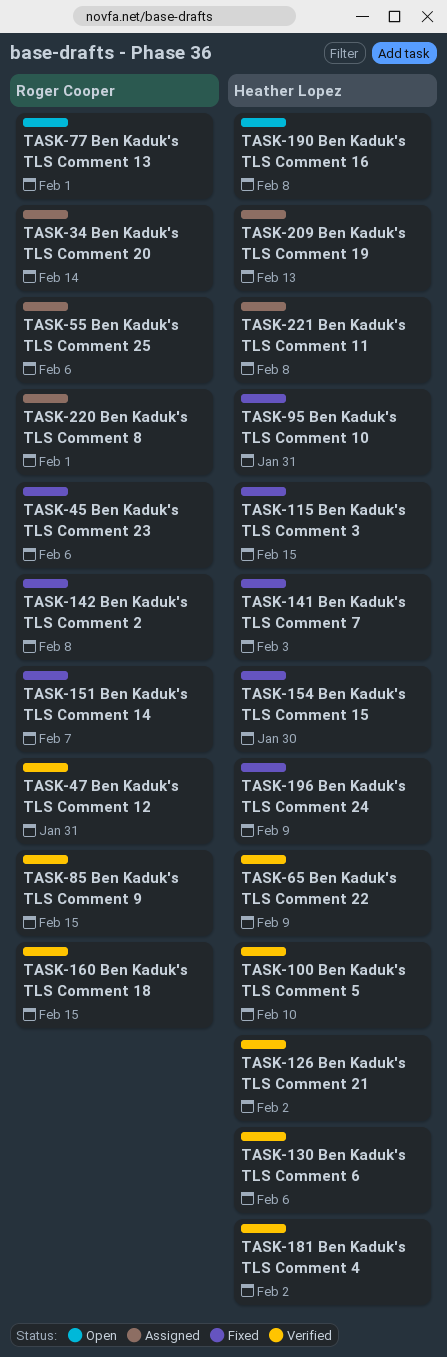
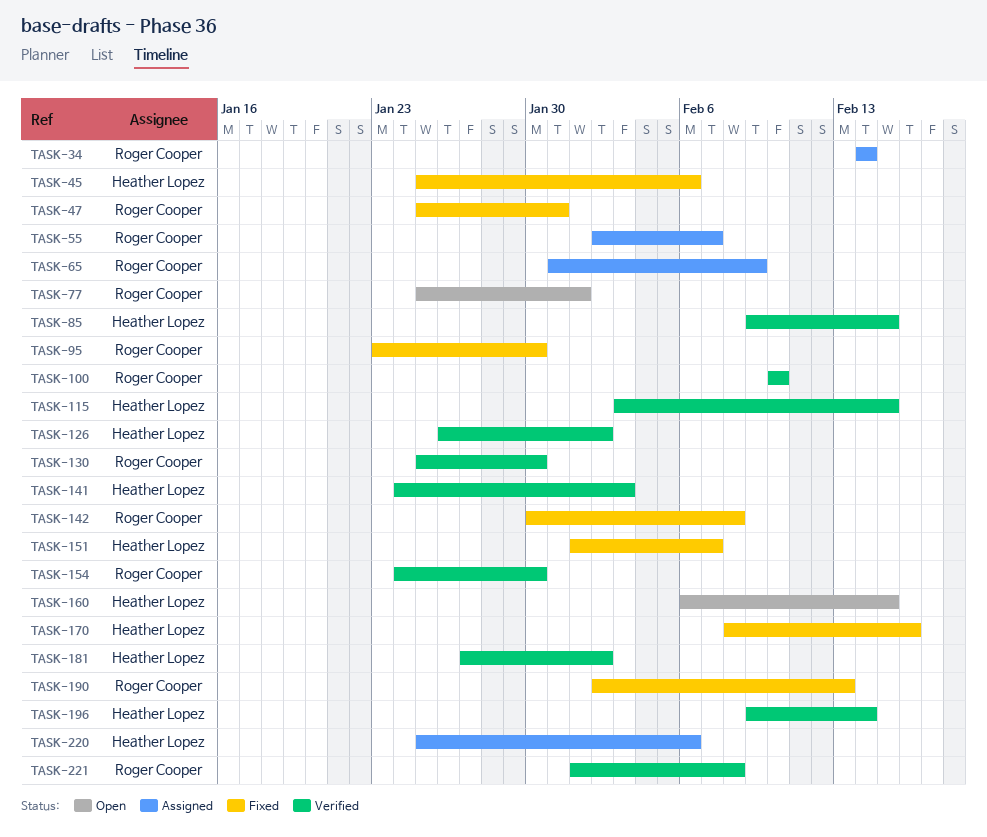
TASK-45, owner: Roger Cooper -> Heather Lopez
TASK-47, status: Verified -> Fixed
TASK-55, due: Feb 6 -> Feb 7
TASK-65, status: Verified -> Assigned
TASK-65, owner: Heather Lopez -> Roger Cooper
TASK-85, owner: Roger Cooper -> Heather Lopez
TASK-95, owner: Heather Lopez -> Roger Cooper
TASK-95, due: Jan 31 -> Jan 30
TASK-100, owner: Heather Lopez -> Roger Cooper
TASK-115, status: Fixed -> Verified
TASK-130, owner: Heather Lopez -> Roger Cooper
TASK-130, due: Feb 6 -> Jan 30
TASK-141, status: Fixed -> Verified
TASK-151, owner: Roger Cooper -> Heather Lopez
TASK-154, status: Fixed -> Verified
TASK-154, owner: Heather Lopez -> Roger Cooper
TASK-160, status: Verified -> Open
TASK-160, owner: Roger Cooper -> Heather Lopez
TASK-170: none -> present
TASK-190, status: Open -> Fixed
TASK-190, owner: Heather Lopez -> Roger Cooper
TASK-190, due: Feb 8 -> Feb 13
TASK-196, status: Fixed -> Verified
TASK-196, due: Feb 9 -> Feb 14
TASK-209: present -> none
TASK-220, owner: Roger Cooper -> Heather Lopez
TASK-220, due: Feb 1 -> Feb 6
TASK-221, status: Assigned -> Verified
TASK-221, owner: Heather Lopez -> Roger Cooper

